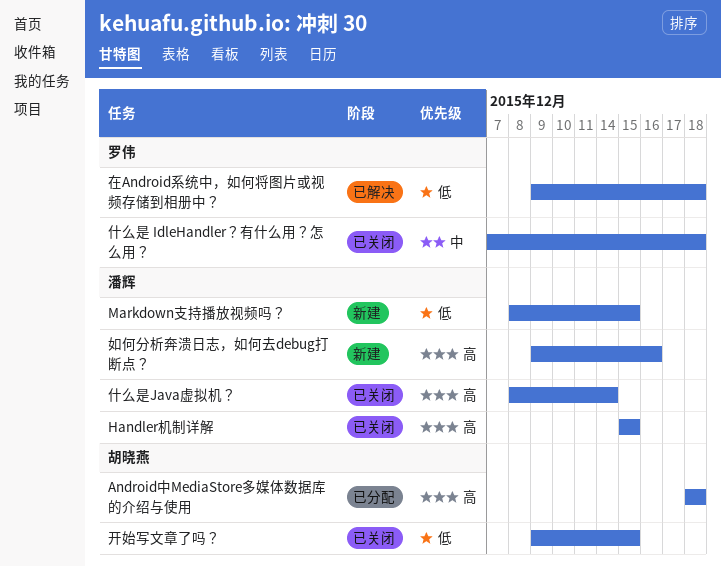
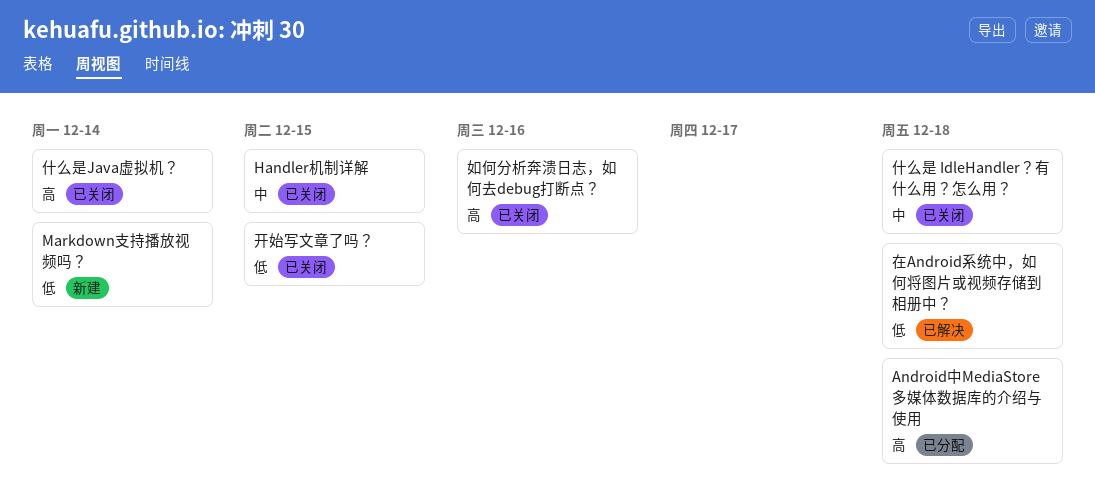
Handler机制详解, priority: 高 -> 中
Markdown支持播放视频吗？, due: Dec 15 -> Dec 14
如何分析奔溃日志，如何去debug打断点？, status: 新建 -> 已关闭

